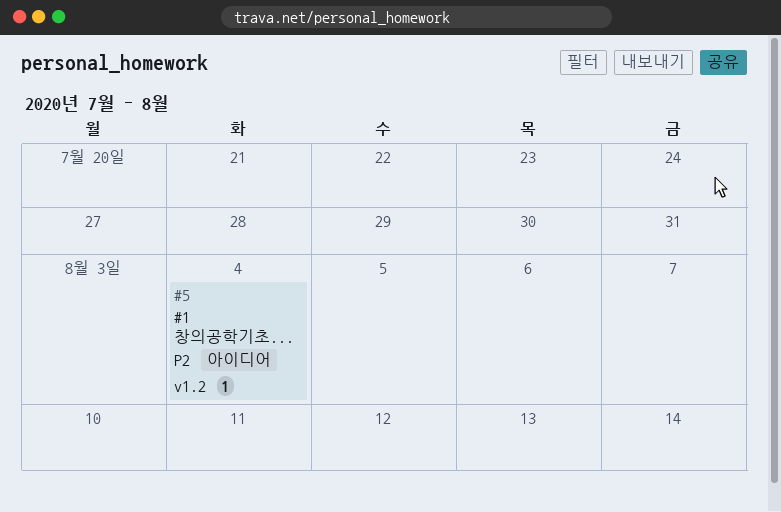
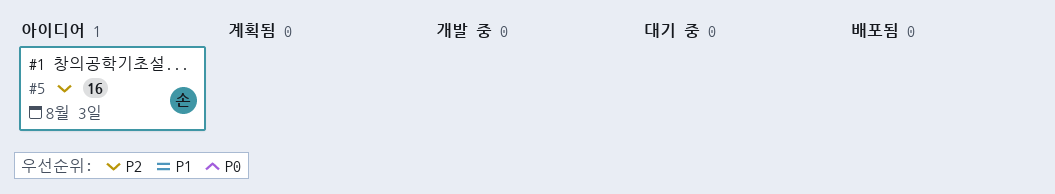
#5, estimate: 1 -> 16
#5, due: Aug 4 -> Aug 3

